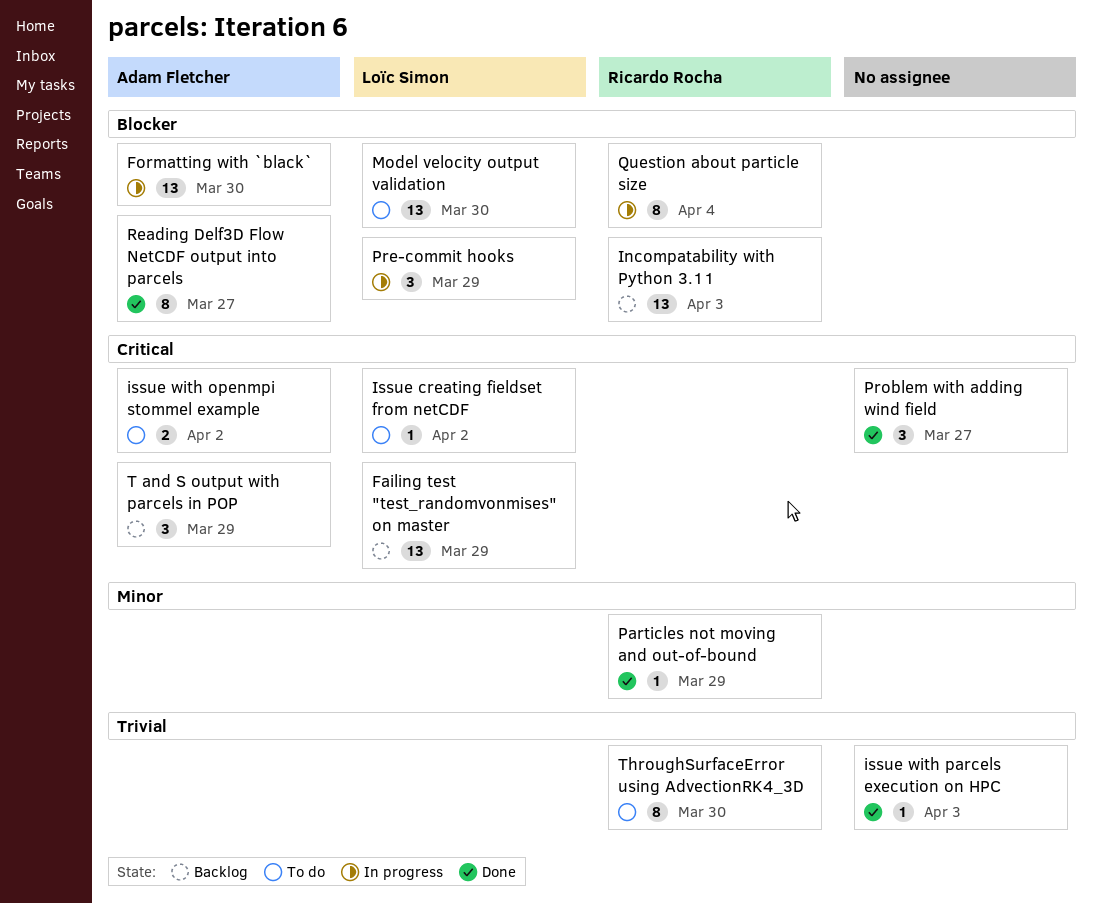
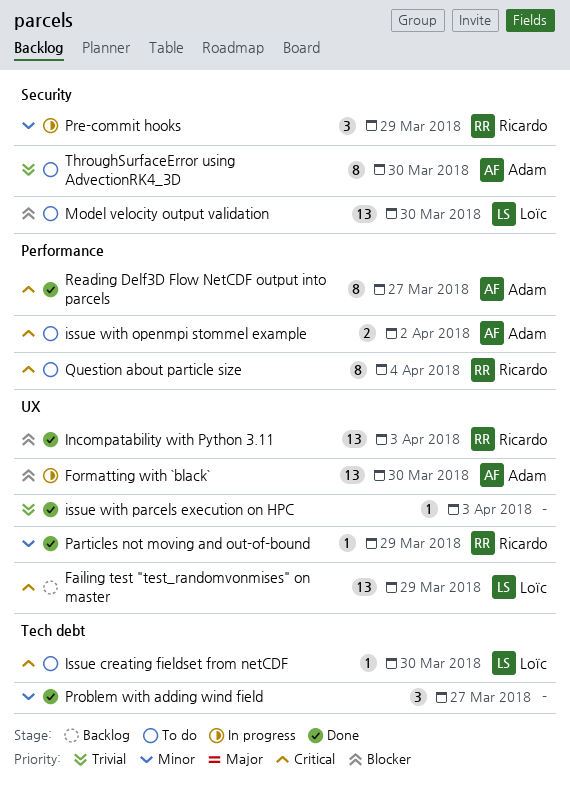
Incompatability with Python 3.11, status: Backlog -> Done
Issue creating fieldset from netCDF, due: Apr 2 -> Mar 30
Pre-commit hooks, owner: Loïc Simon -> Ricardo Rocha
Pre-commit hooks, priority: Blocker -> Minor
Problem with adding wind field, priority: Critical -> Minor
Question about particle size, status: In progress -> To do
Question about particle size, priority: Blocker -> Critical
Reading Delf3D Flow NetCDF output into parcels, priority: Blocker -> Critical
T and S output with parcels in POP: present -> none
ThroughSurfaceError using AdvectionRK4_3D, owner: Ricardo Rocha -> Adam Fletcher

